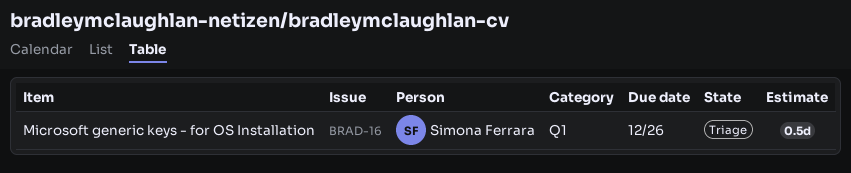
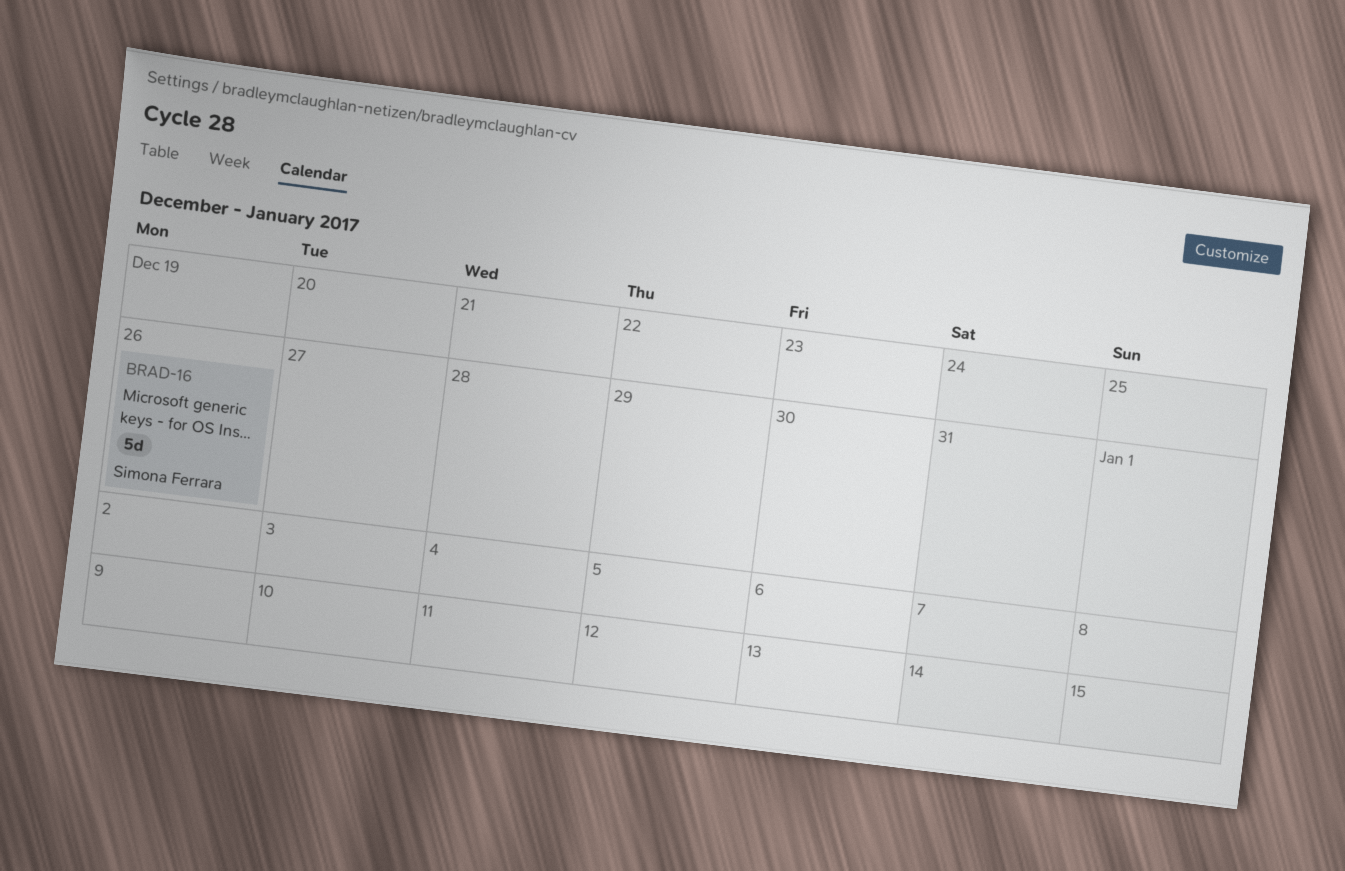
BRAD-16, estimate: 0.5d -> 5d

